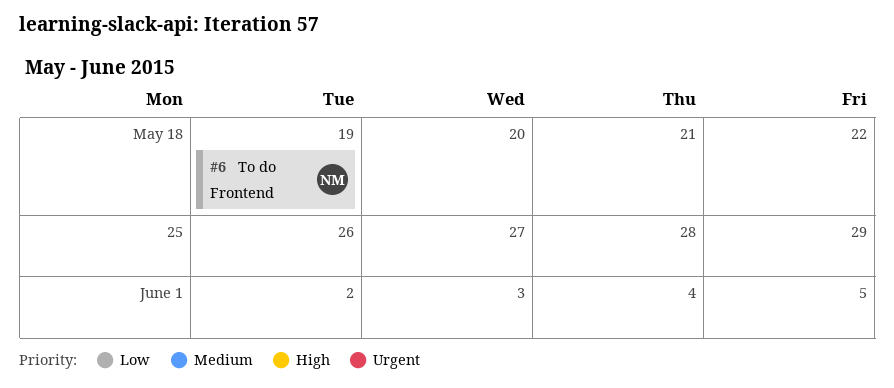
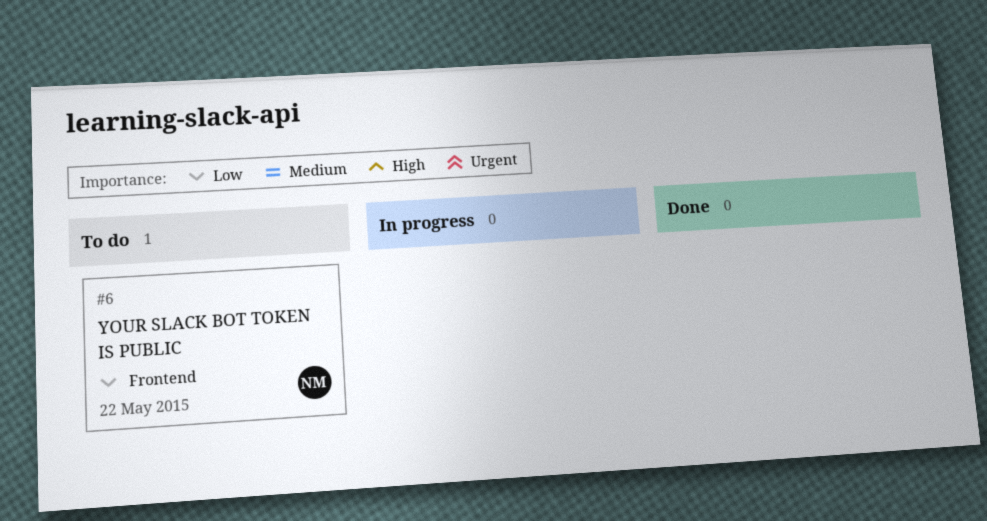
#6, due: May 19 -> May 22

